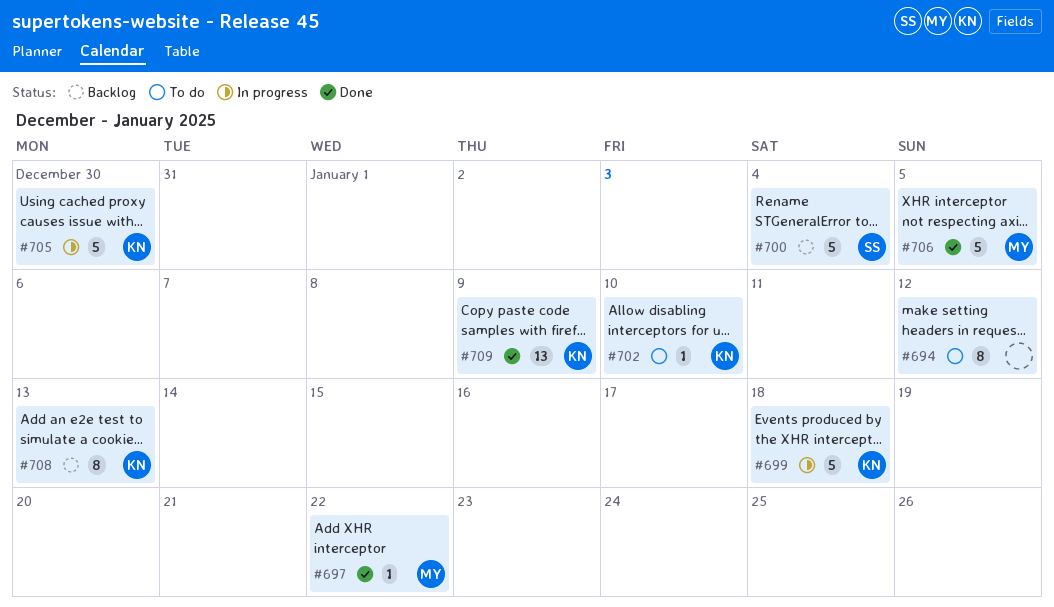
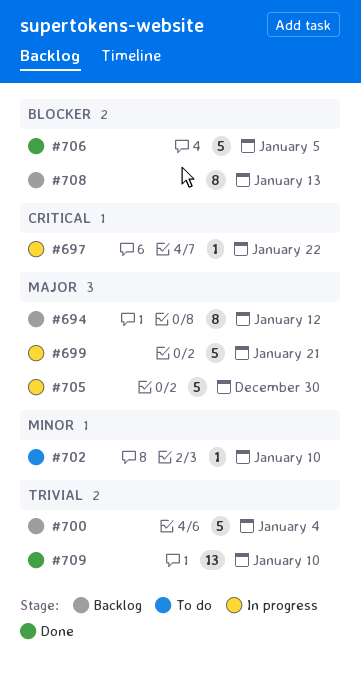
#694, status: To do -> Backlog
#697, status: Done -> In progress
#699, due: Jan 18 -> Jan 21
#709, due: Jan 9 -> Jan 10

